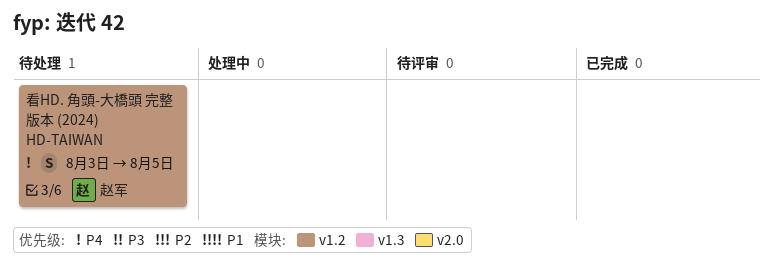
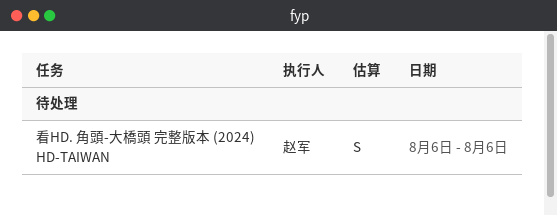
看HD. 角頭-大橋頭 完整版本 (2024) HD-TAIWAN, start: Aug 3 -> Aug 6
看HD. 角頭-大橋頭 完整版本 (2024) HD-TAIWAN, due: Aug 5 -> Aug 6

